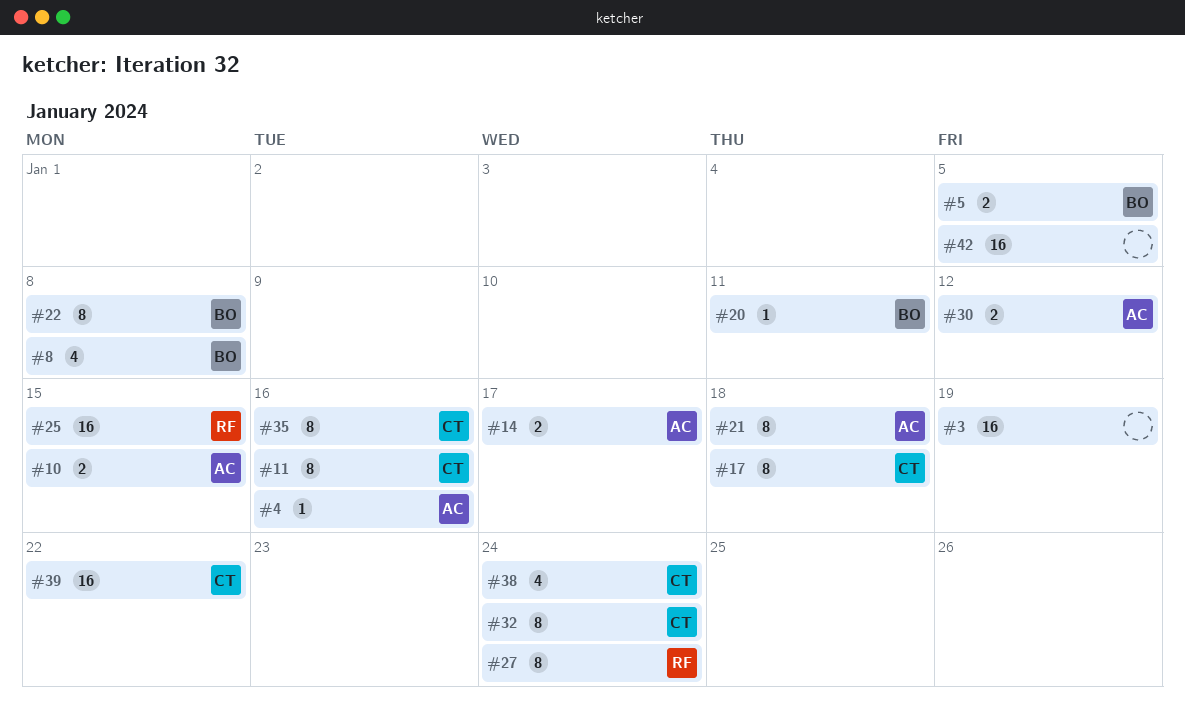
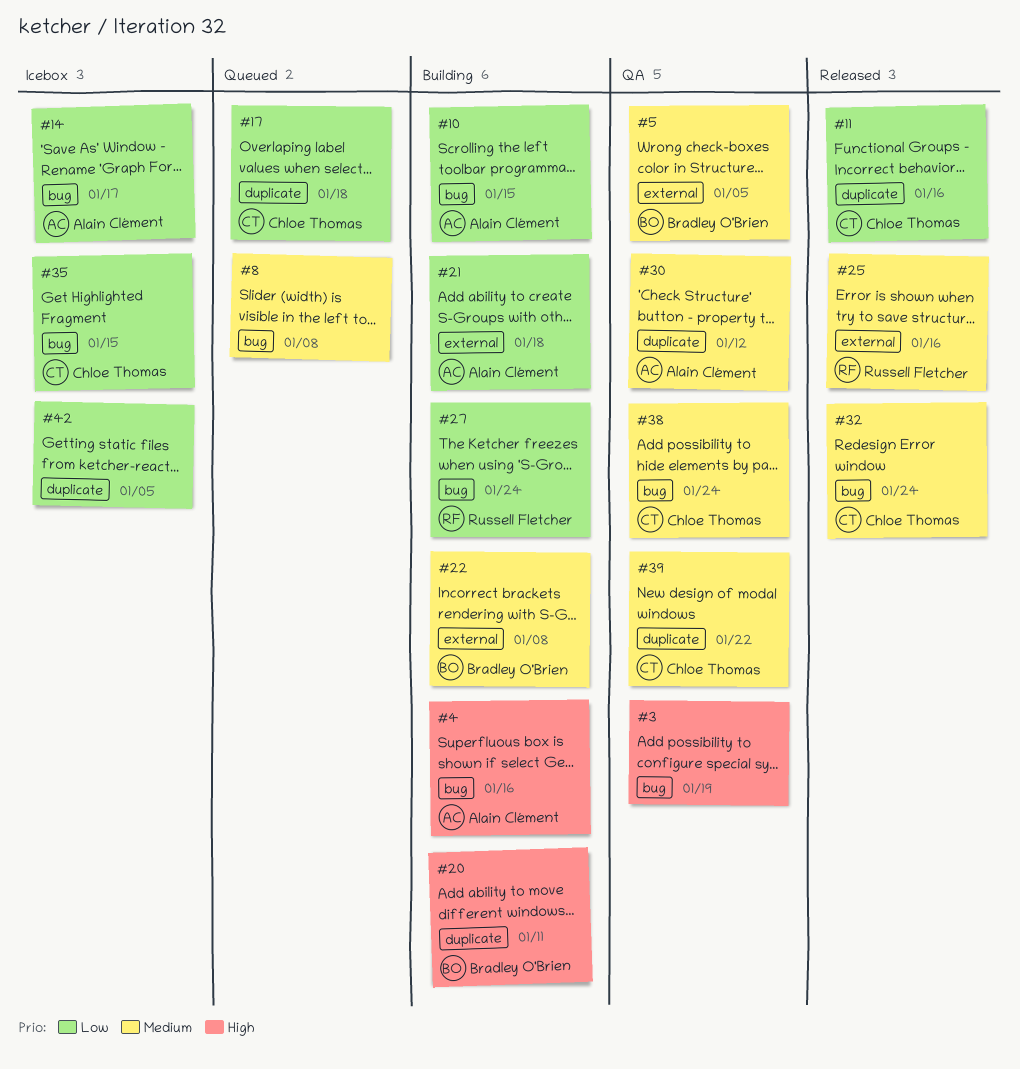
#8, owner: Bradley O'Brien -> none
#25, due: Jan 15 -> Jan 16
#35, due: Jan 16 -> Jan 15

